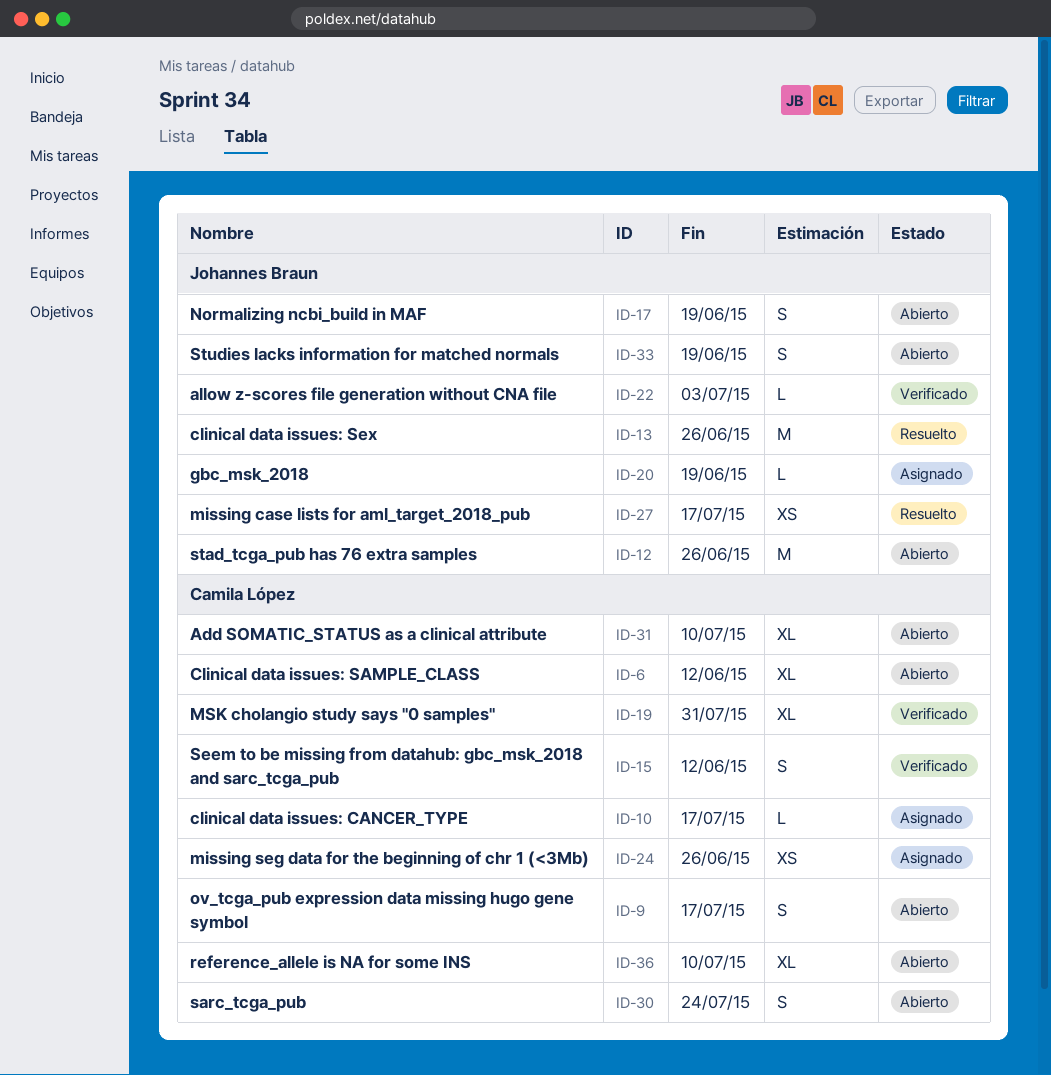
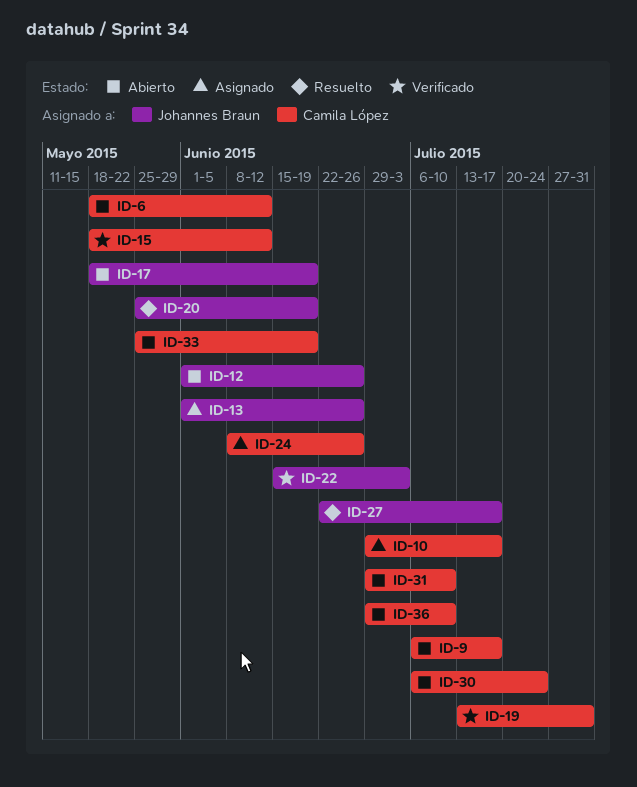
ID-13, status: Resuelto -> Asignado
ID-20, status: Asignado -> Resuelto
ID-33, owner: Johannes Braun -> Camila López

